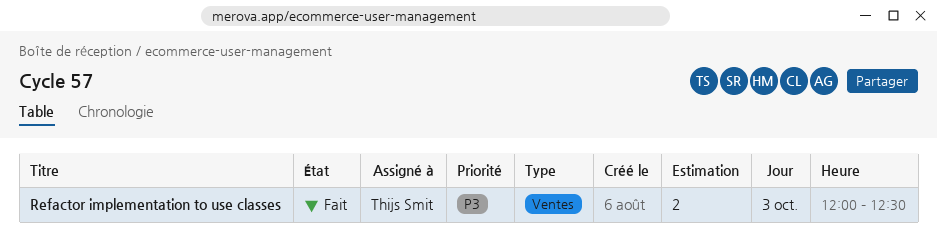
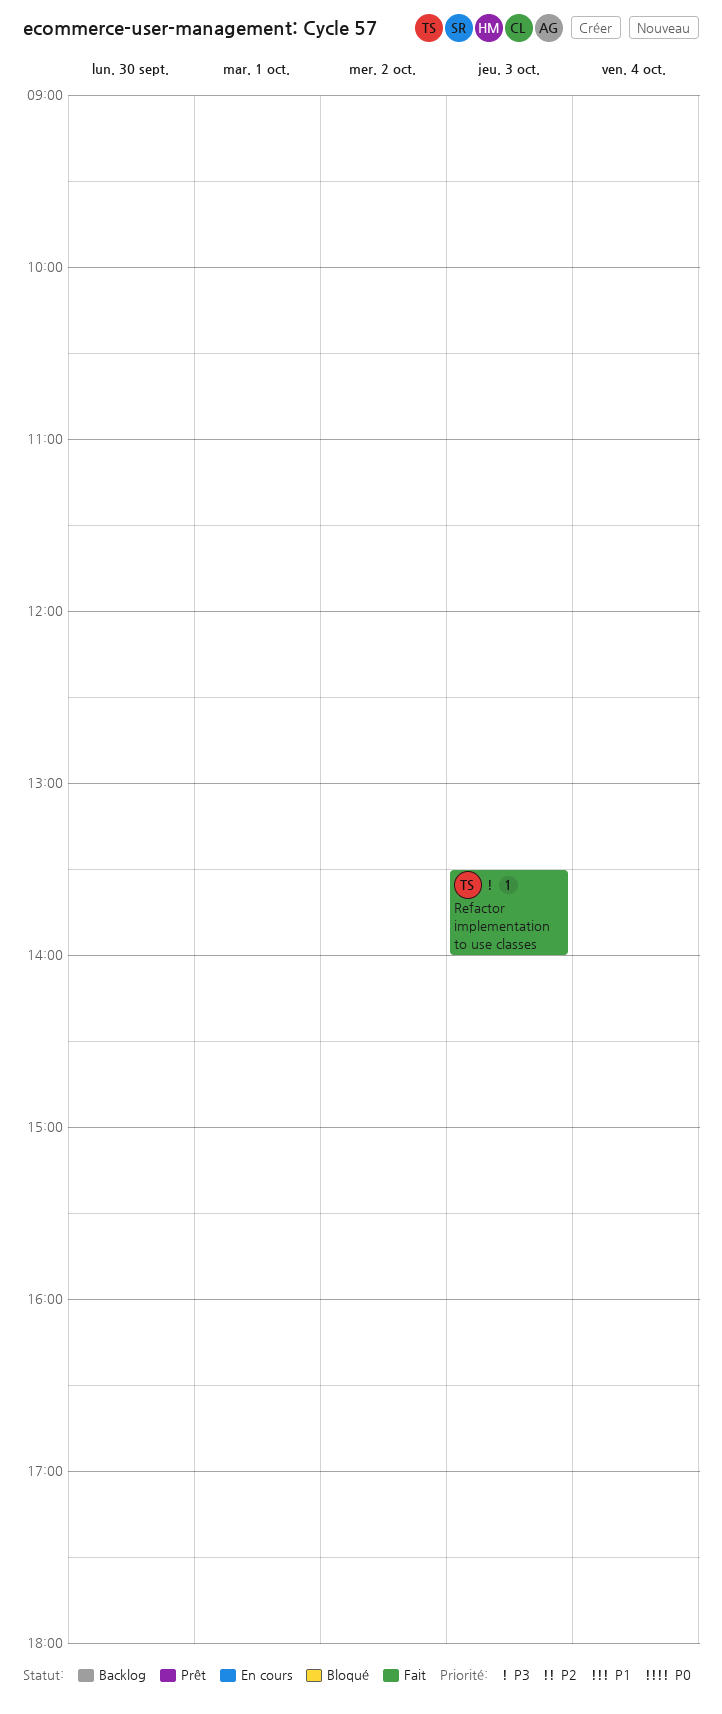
Refactor implementation to use classes, estimate: 2 -> 1
Refactor implementation to use classes, begins: 12:00 -> 13:30
Refactor implementation to use classes, ends: 12:30 -> 14:00

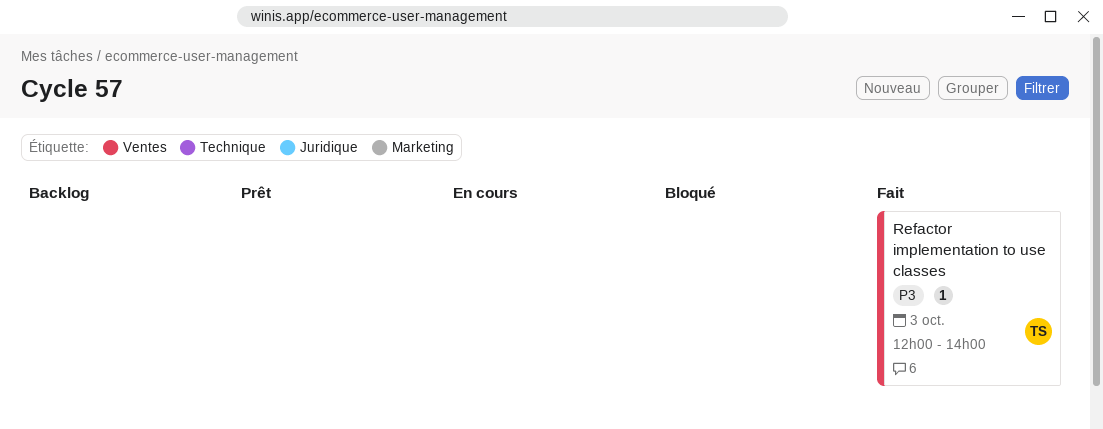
Refactor implementation to use classes, begins: 13:30 -> 12:00

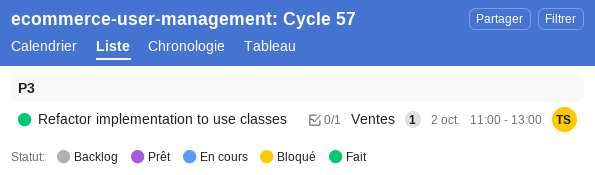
Refactor implementation to use classes, day: Oct 3 -> Oct 2
Refactor implementation to use classes, begins: 12:00 -> 11:00
Refactor implementation to use classes, ends: 14:00 -> 13:00

